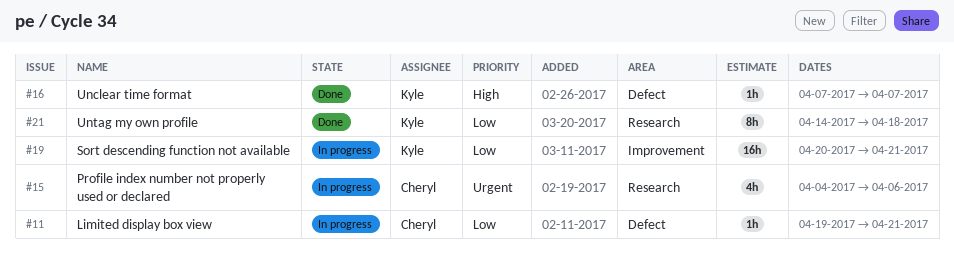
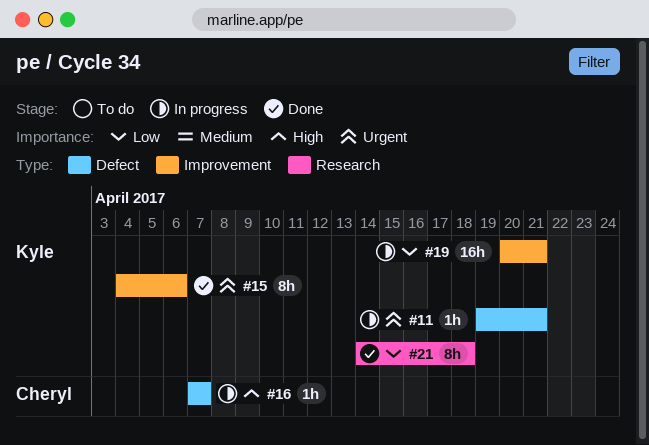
#11, owner: Cheryl -> Kyle
#11, priority: Low -> Urgent
#15, status: In progress -> Done
#15, owner: Cheryl -> Kyle
#15, label: Research -> Improvement
#15, estimate: 4h -> 8h
#16, status: Done -> In progress
#16, owner: Kyle -> Cheryl

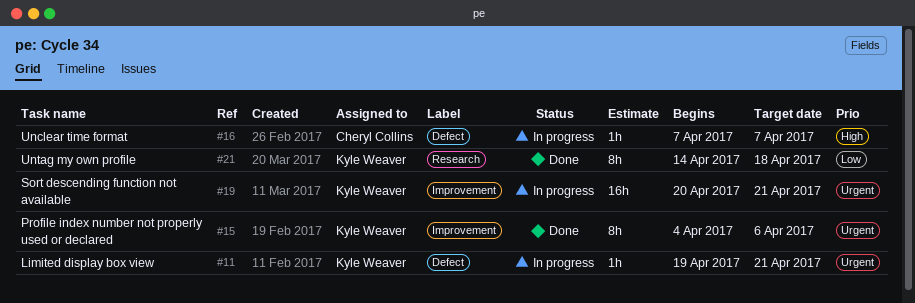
#19, priority: Low -> Urgent

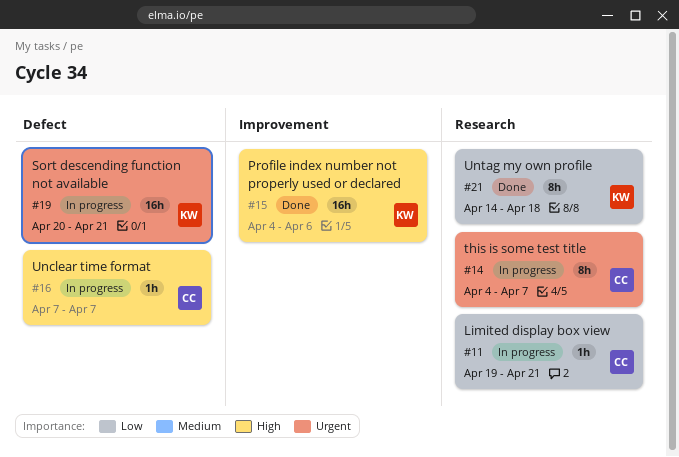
#11, owner: Kyle Weaver -> Cheryl Collins
#11, priority: Urgent -> Low
#11, label: Defect -> Research
#14: none -> present
#15, priority: Urgent -> High
#15, estimate: 8h -> 16h
#19, label: Improvement -> Defect

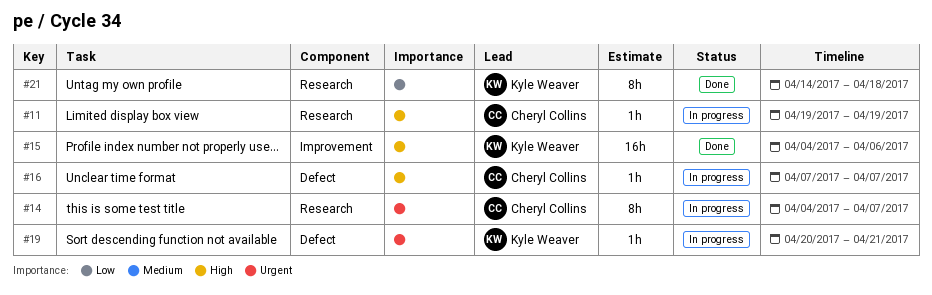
#11, priority: Low -> High
#11, due: Apr 21 -> Apr 19
#19, estimate: 16h -> 1h

